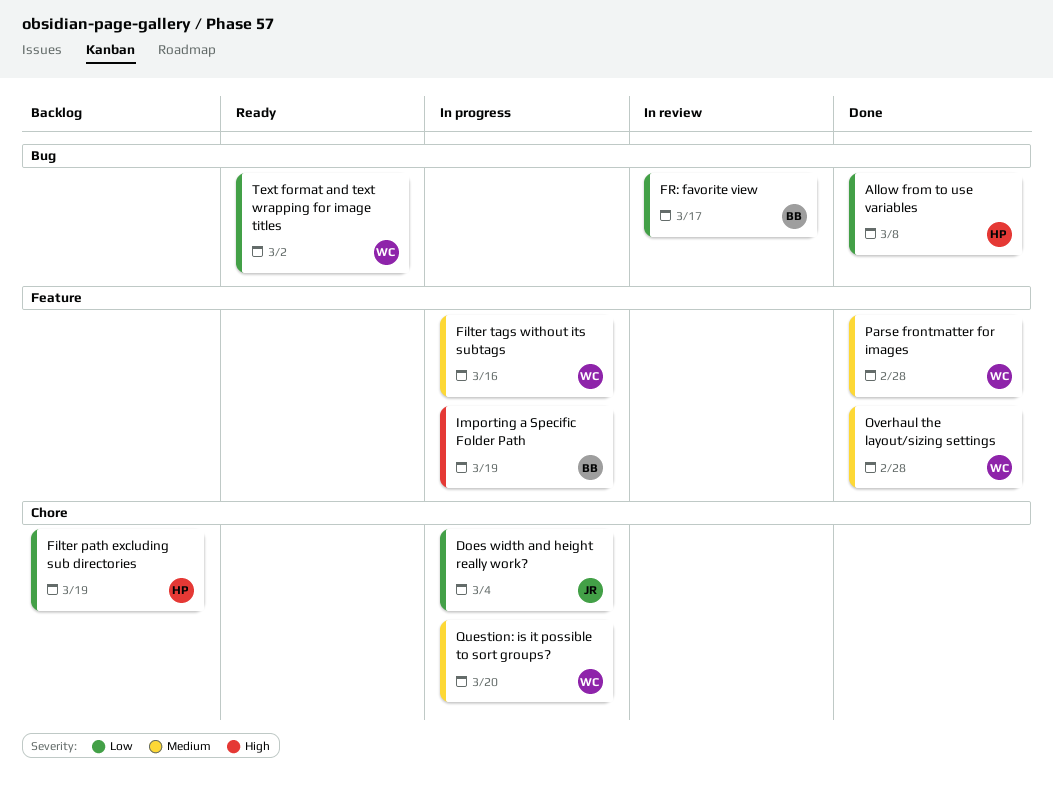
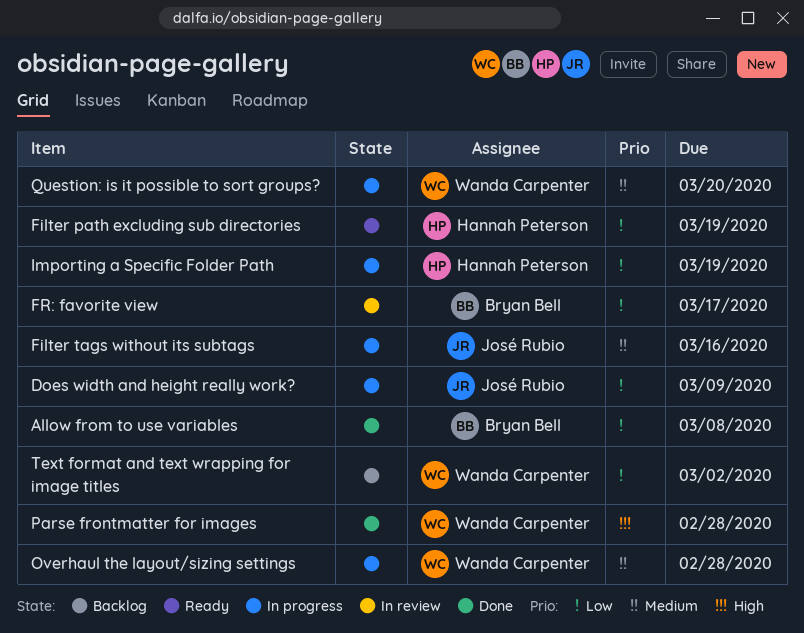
Allow from to use variables, owner: Hannah Peterson -> Bryan Bell
Does width and height really work?, due: Mar 4 -> Mar 9
Filter path excluding sub directories, status: Backlog -> Ready
Filter tags without its subtags, owner: Wanda Carpenter -> José Rubio
Importing a Specific Folder Path, owner: Bryan Bell -> Hannah Peterson
Importing a Specific Folder Path, priority: High -> Low
Overhaul the layout/sizing settings, status: Done -> In progress
Parse frontmatter for images, priority: Medium -> High
Text format and text wrapping for image titles, status: Ready -> Backlog

